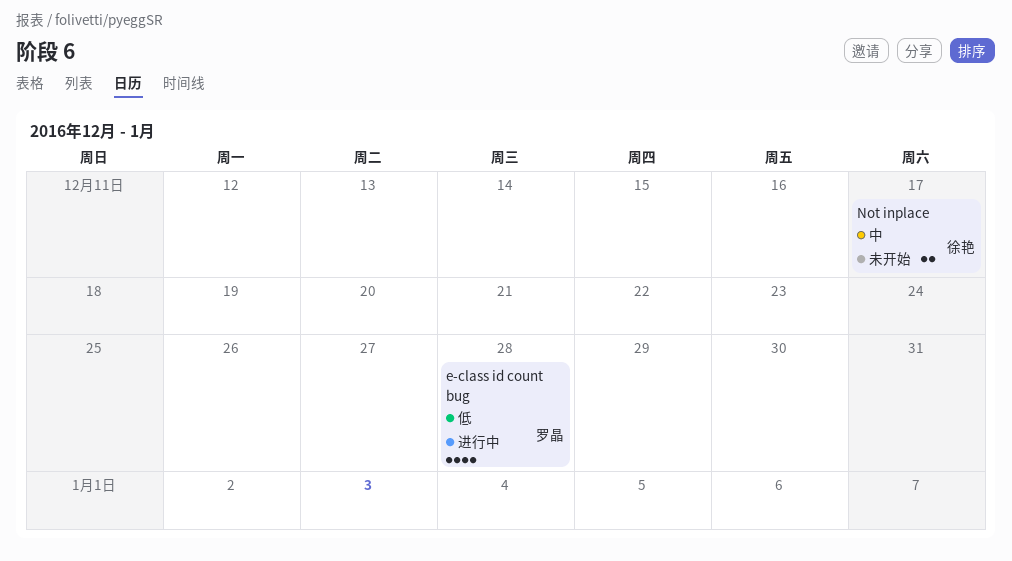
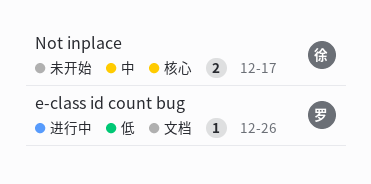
e-class id count bug, estimate: 4 -> 1
e-class id count bug, due: Dec 28 -> Dec 26

